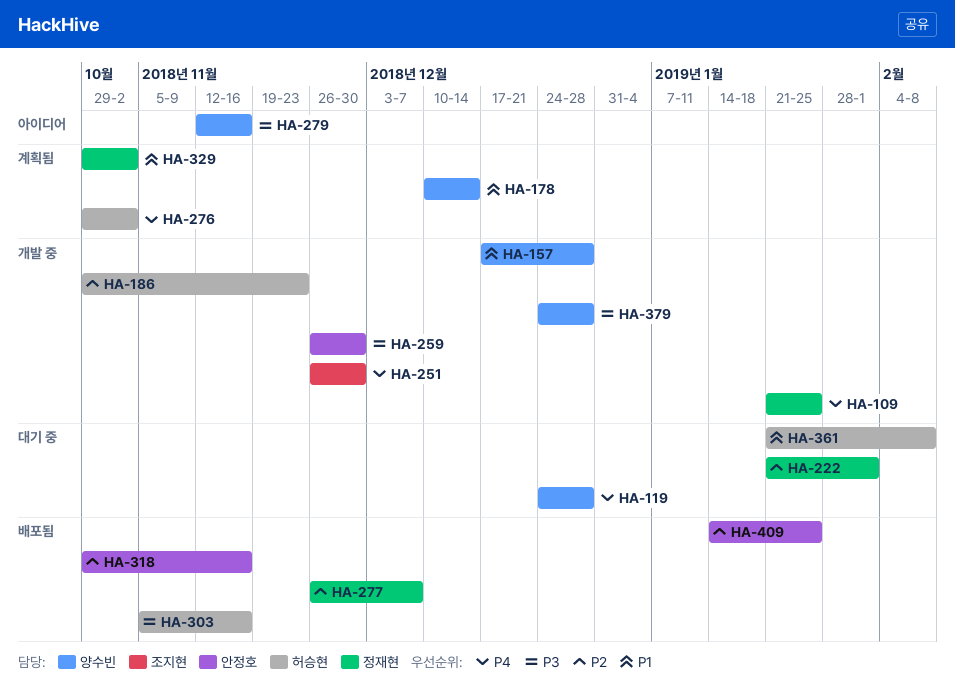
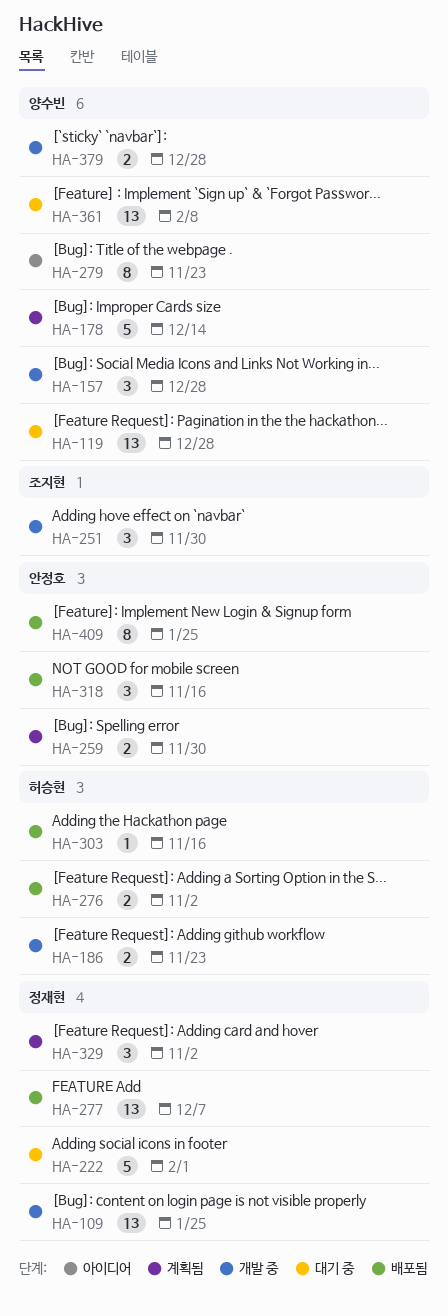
HA-259, status: 개발 중 -> 계획됨
HA-276, status: 계획됨 -> 배포됨
HA-279, due: Nov 16 -> Nov 23
HA-361, owner: 허승현 -> 양수빈

